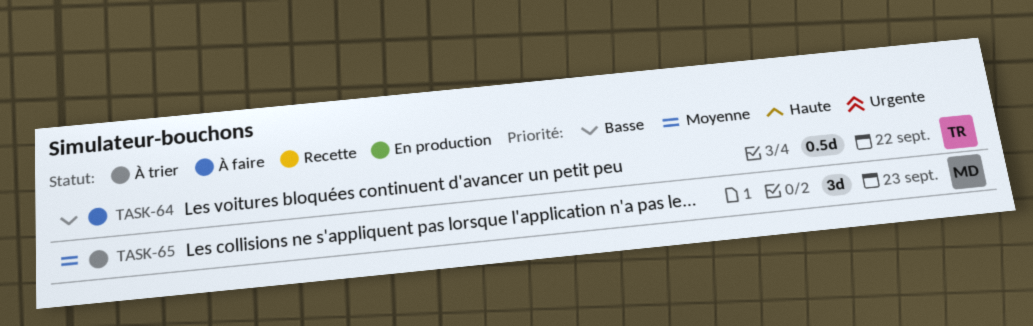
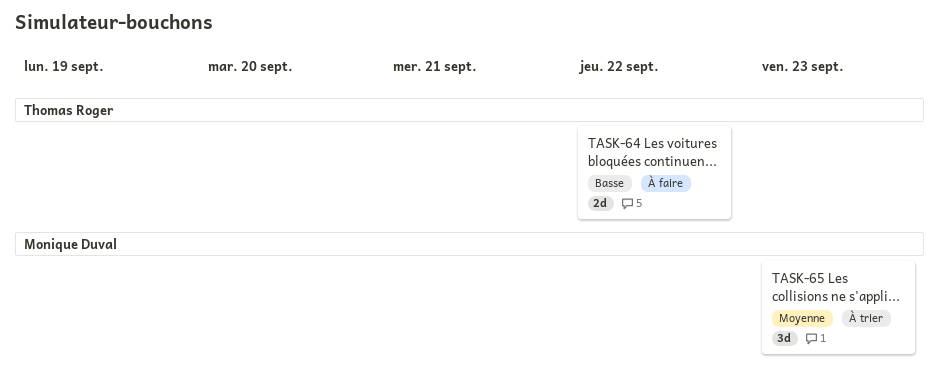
TASK-64, estimate: 0.5d -> 2d

